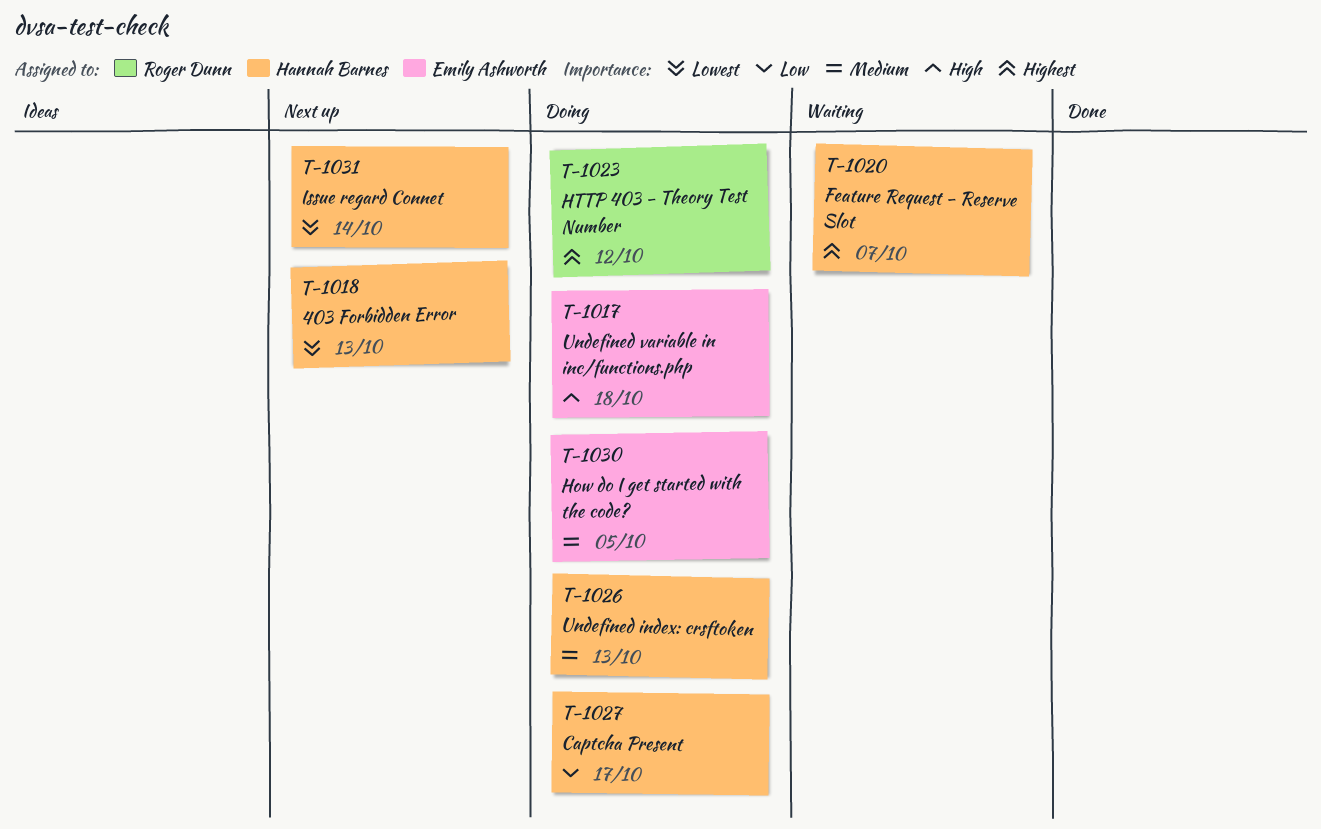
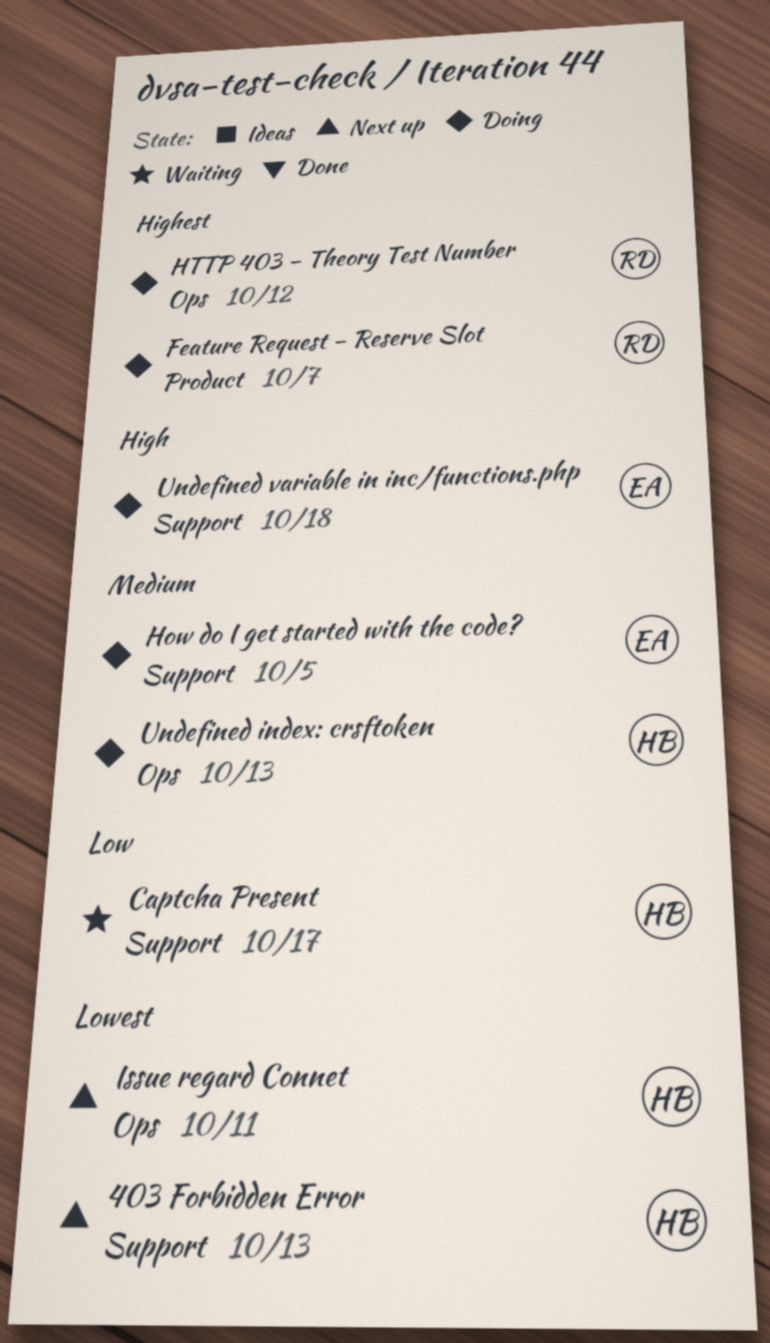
Captcha Present, status: Doing -> Waiting
Feature Request - Reserve Slot, status: Waiting -> Doing
Feature Request - Reserve Slot, owner: Hannah Barnes -> Roger Dunn
Issue regard Connet, due: Oct 14 -> Oct 11

